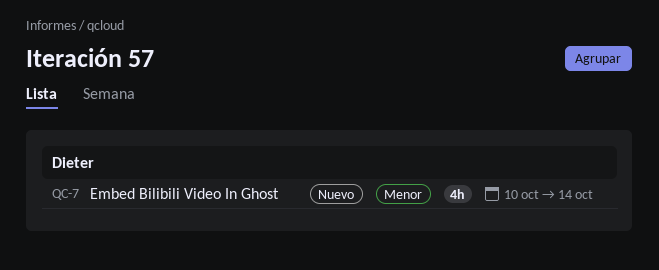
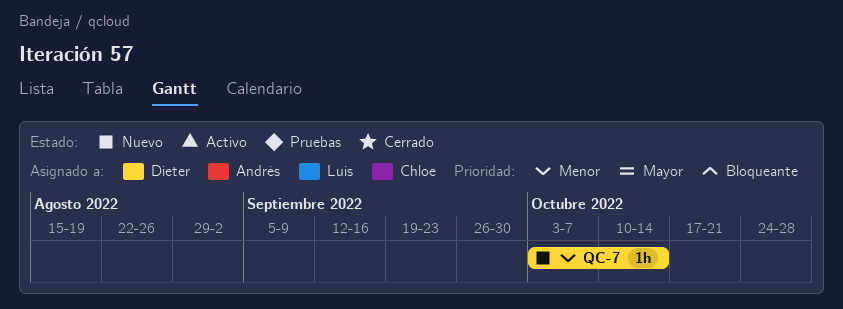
QC-7, estimate: 4h -> 1h
QC-7, start: Oct 10 -> Oct 3

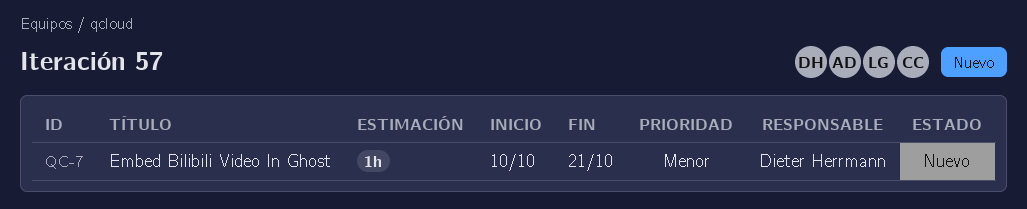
QC-7, start: Oct 3 -> Oct 10
QC-7, due: Oct 14 -> Oct 21

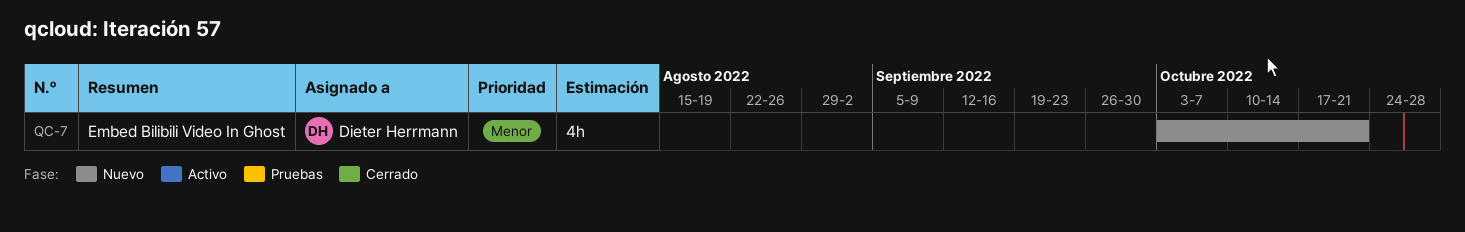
QC-7, estimate: 1h -> 4h
QC-7, start: Oct 10 -> Oct 3

